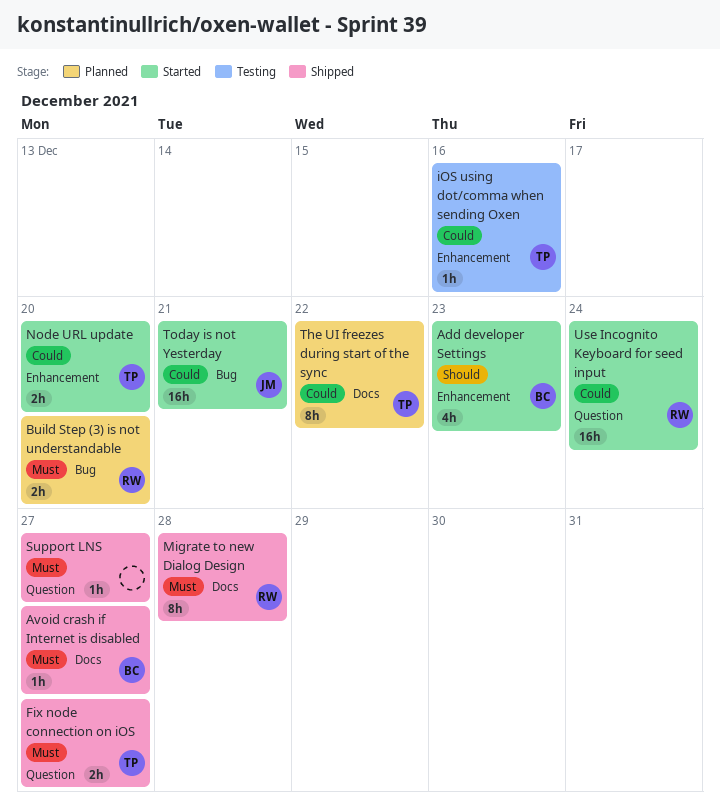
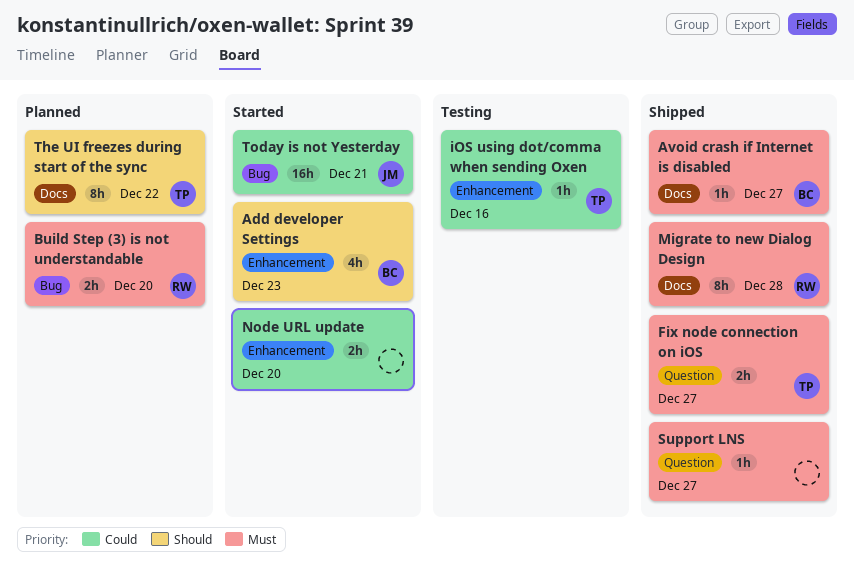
Node URL update, owner: TP -> none
The UI freezes during start of the sync, priority: Could -> Should
Use Incognito Keyboard for seed input: present -> none

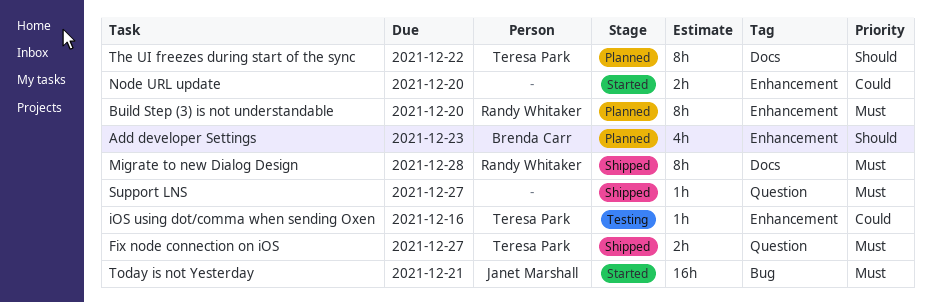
Add developer Settings, status: Started -> Planned
Avoid crash if Internet is disabled: present -> none
Build Step (3) is not understandable, label: Bug -> Enhancement
Build Step (3) is not understandable, estimate: 2h -> 8h
Today is not Yesterday, priority: Could -> Must

